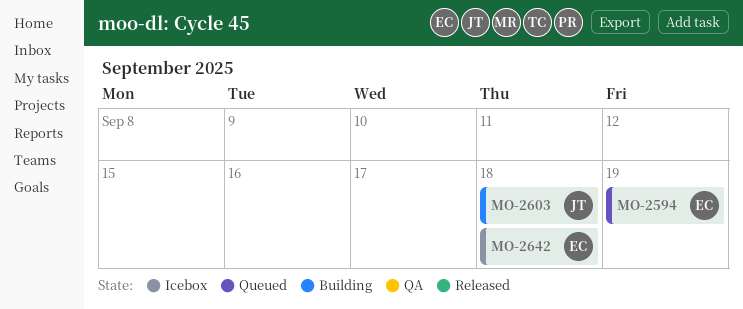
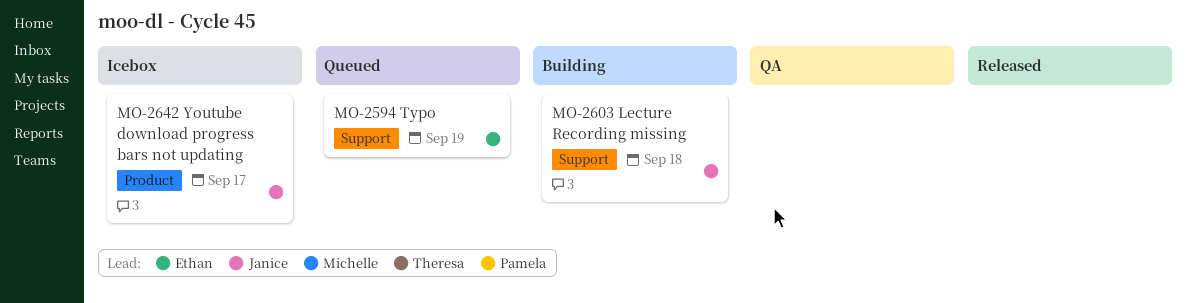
MO-2642, owner: Ethan -> Janice
MO-2642, due: Sep 18 -> Sep 17

